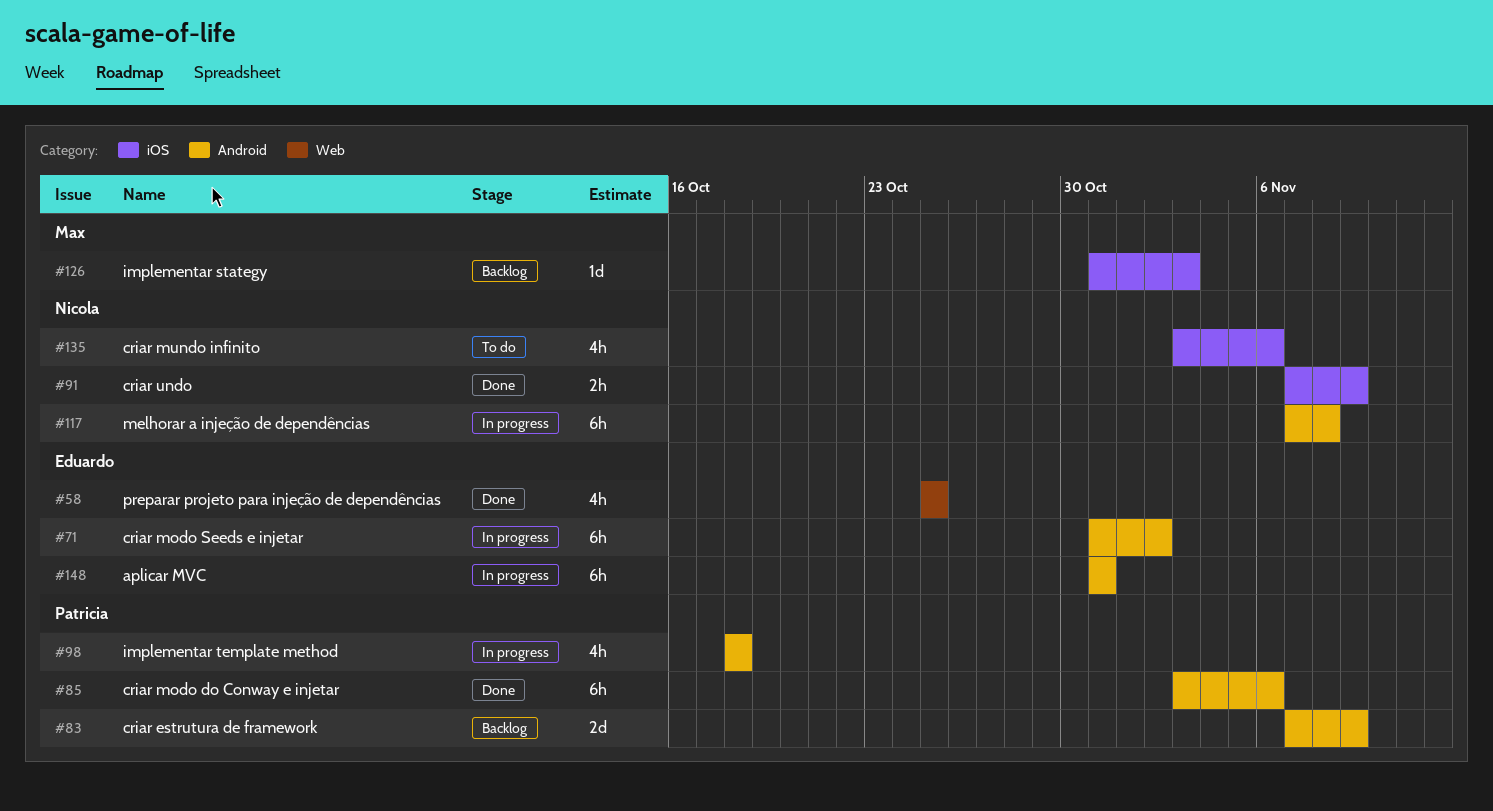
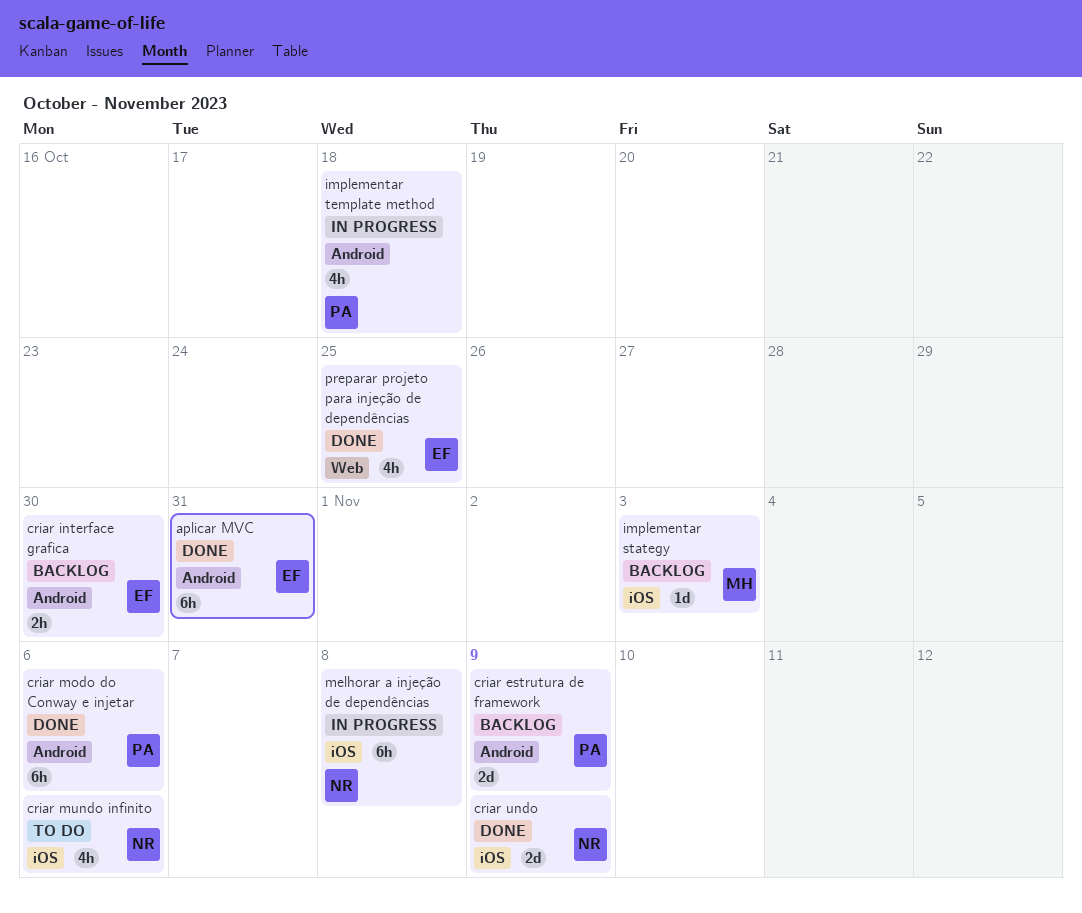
aplicar MVC, status: In progress -> Done
criar interface grafica: none -> present
criar modo Seeds e injetar: present -> none
criar undo, estimate: 2h -> 2d
melhorar a injeção de dependências, label: Android -> iOS

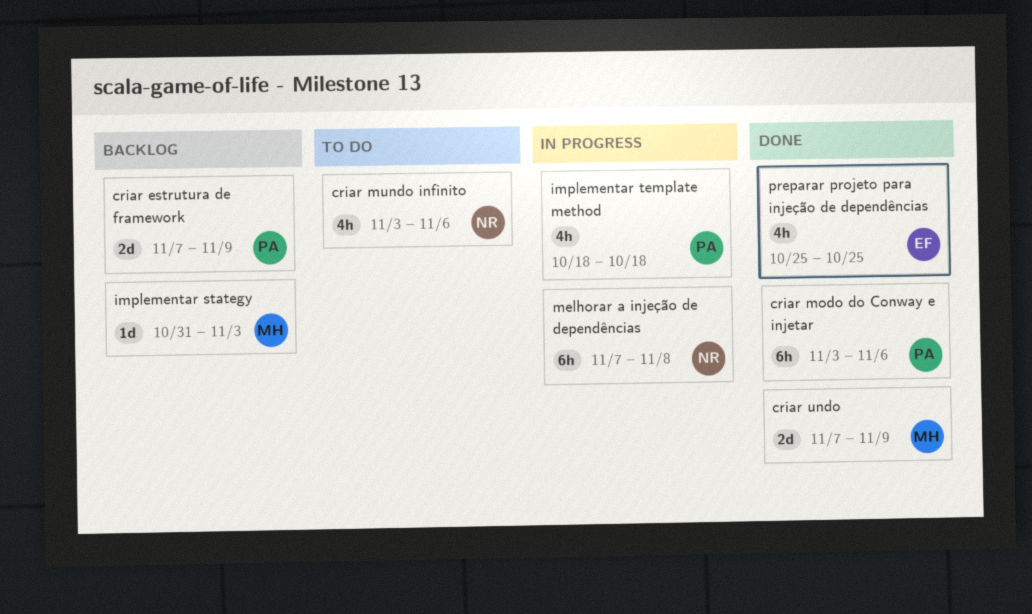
aplicar MVC: present -> none
criar interface grafica: present -> none
criar undo, owner: NR -> MH

